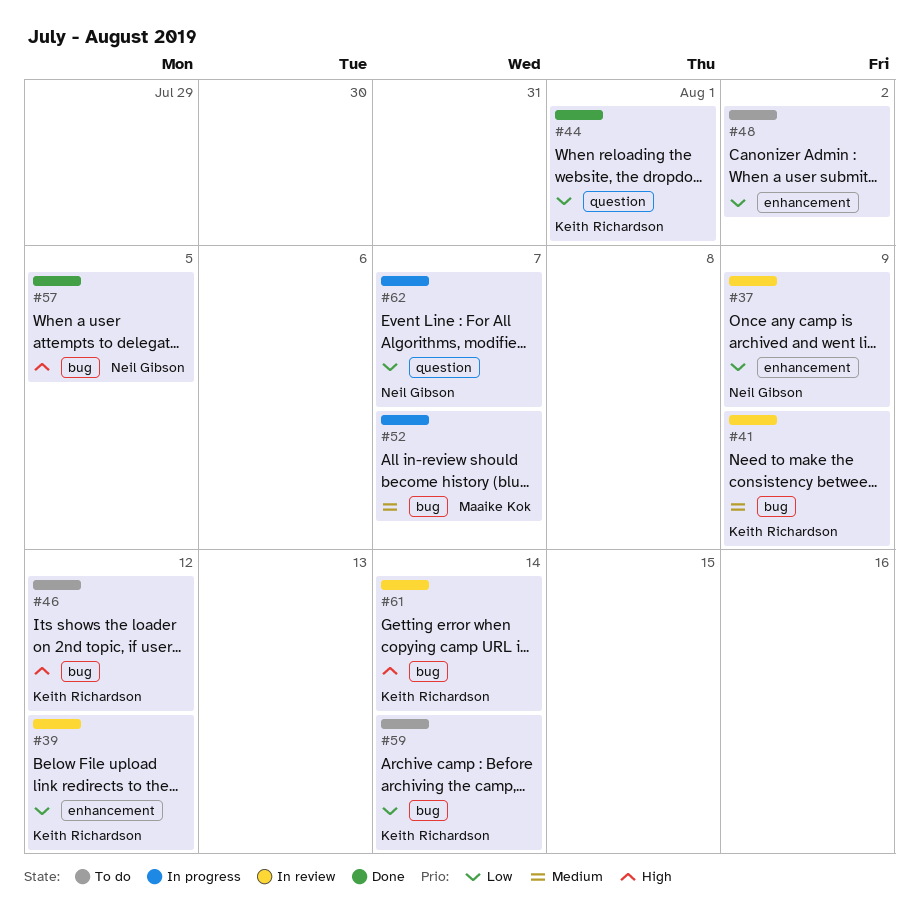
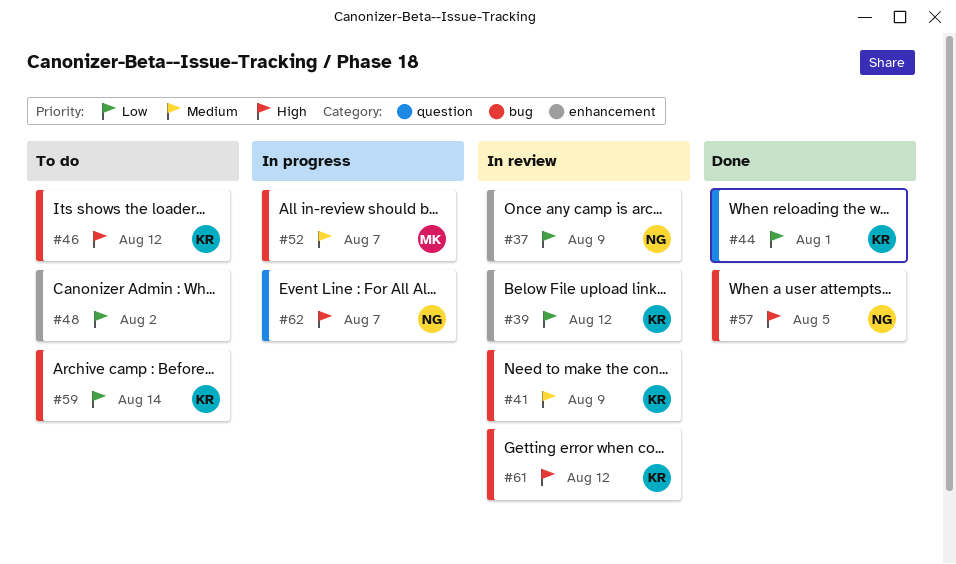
#61, due: Aug 14 -> Aug 12
#62, priority: Low -> High

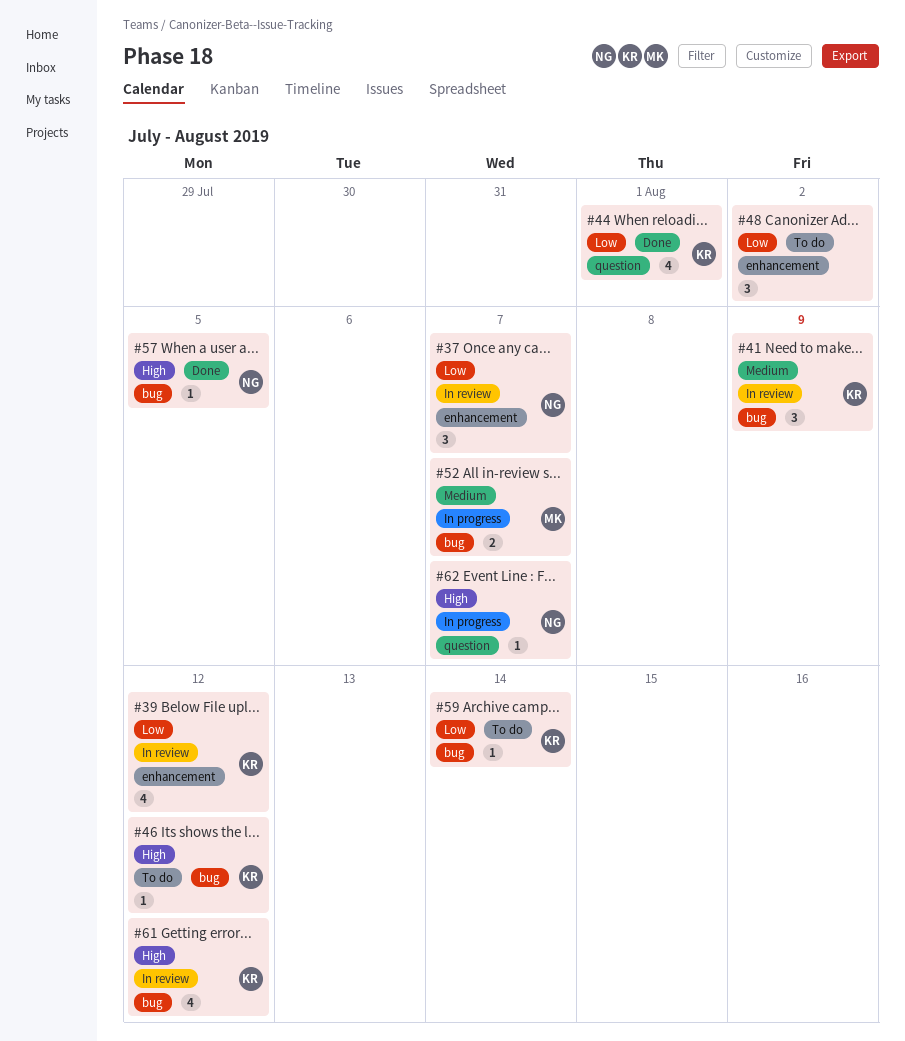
#37, due: Aug 9 -> Aug 7

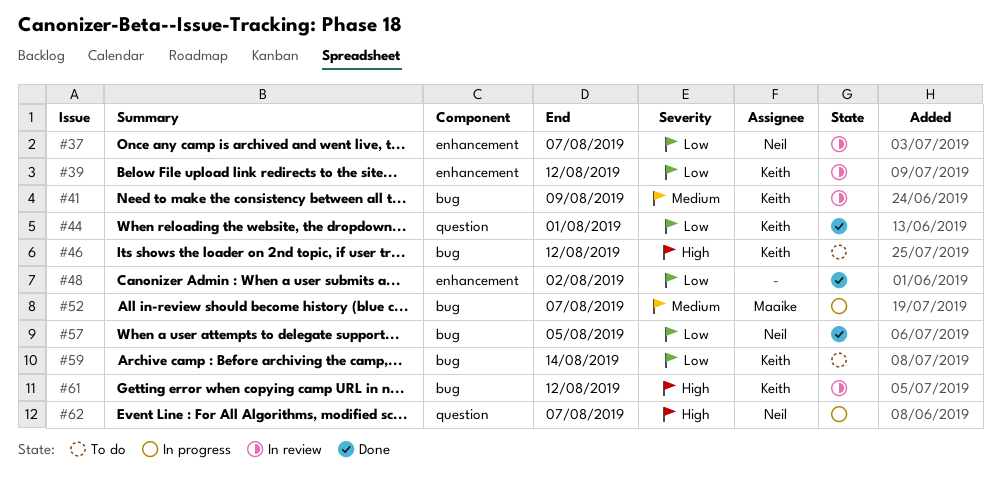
#48, status: To do -> Done
#57, priority: High -> Low

